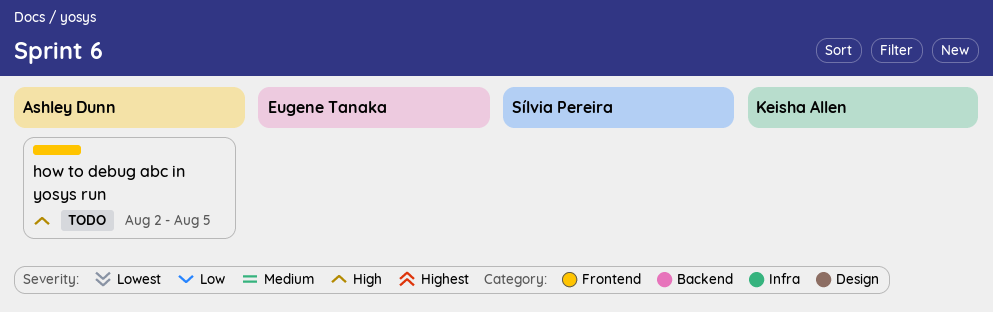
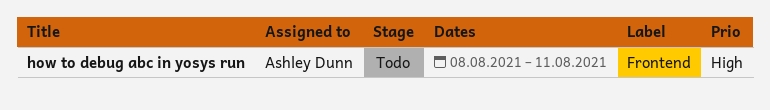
how to debug abc in yosys run, start: Aug 2 -> Aug 8
how to debug abc in yosys run, due: Aug 5 -> Aug 11

